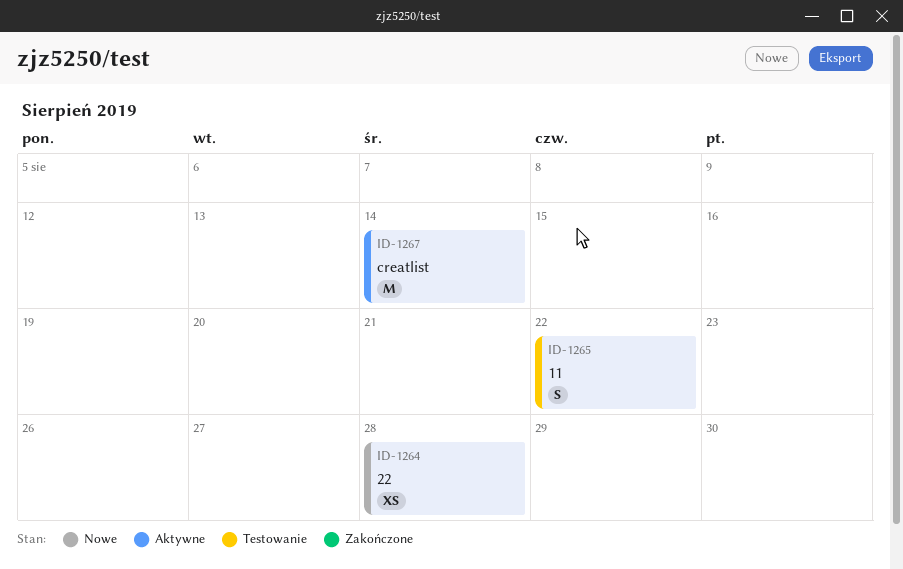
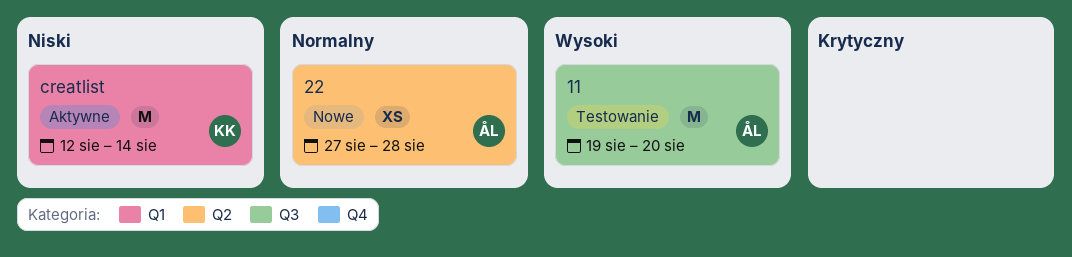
11, estimate: S -> M
11, due: Aug 22 -> Aug 20

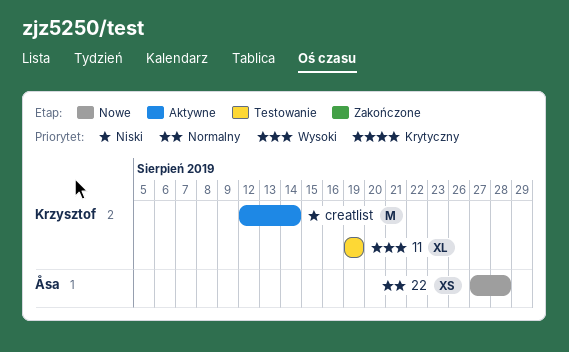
11, owner: Åsa -> Krzysztof
11, estimate: M -> XL
11, due: Aug 20 -> Aug 19

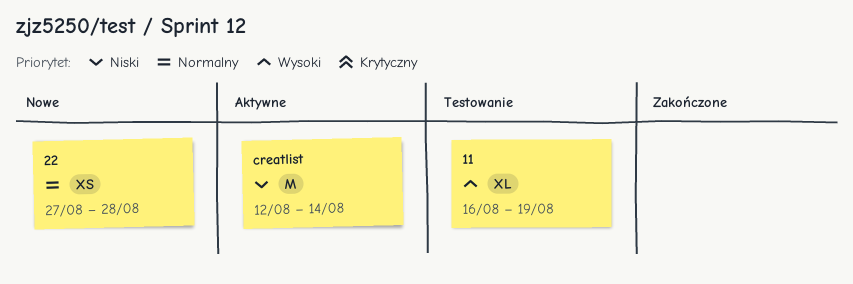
11, start: Aug 19 -> Aug 16

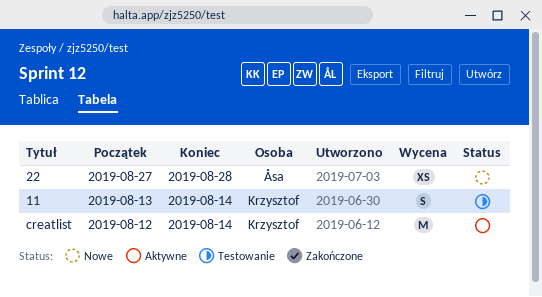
11, estimate: XL -> S
11, start: Aug 16 -> Aug 13
11, due: Aug 19 -> Aug 14

